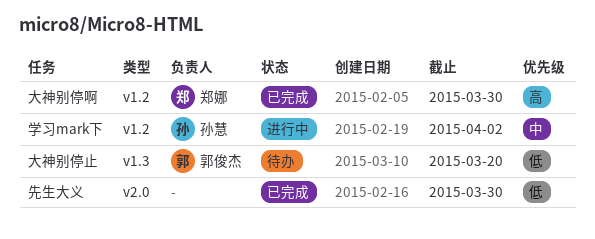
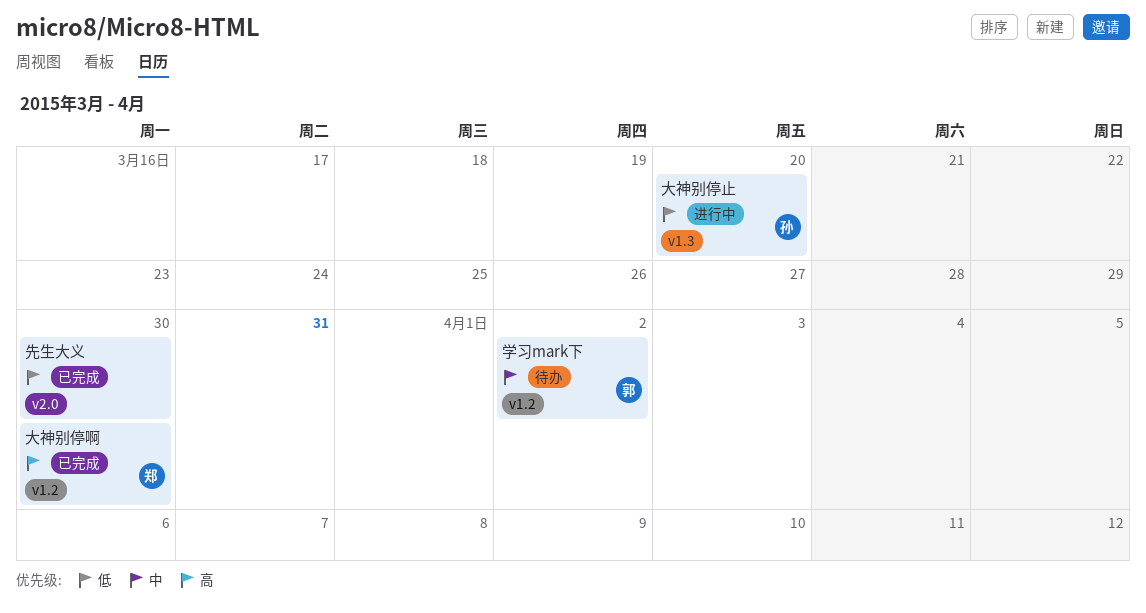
大神别停止, status: 待办 -> 进行中
大神别停止, owner: 郭俊杰 -> 孙慧
学习mark下, status: 进行中 -> 待办
学习mark下, owner: 孙慧 -> 郭俊杰

